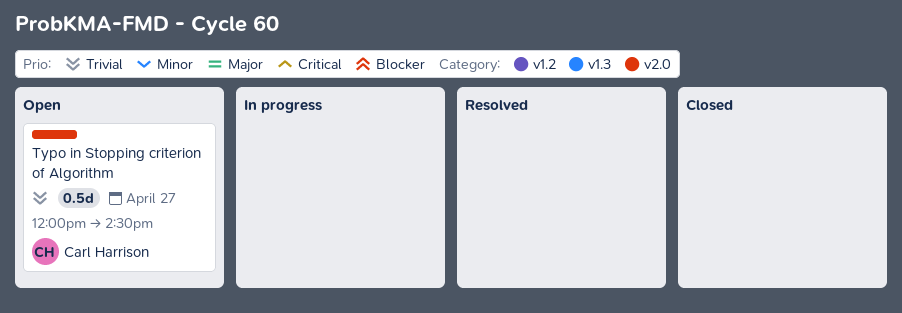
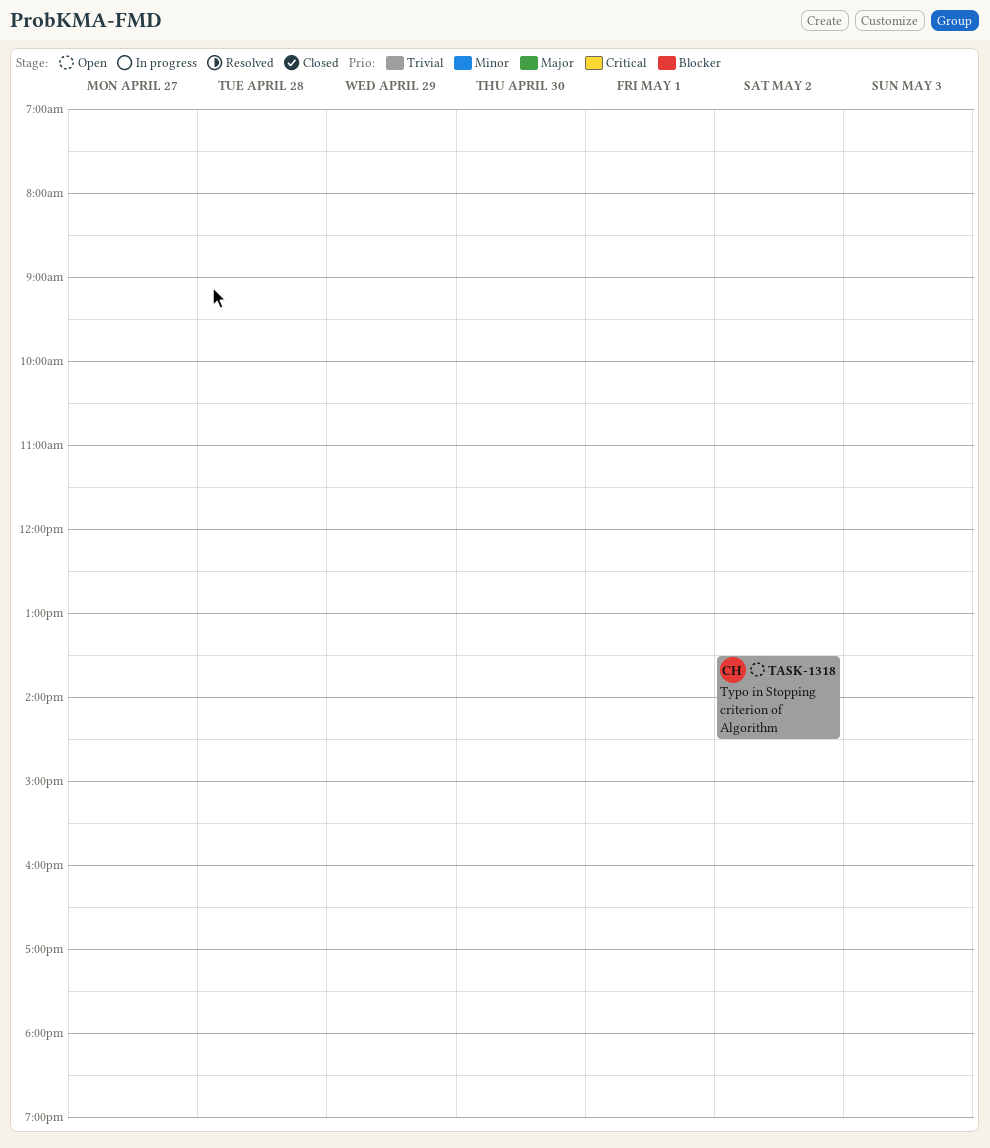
Typo in Stopping criterion of Algorithm, day: Apr 27 -> May 2
Typo in Stopping criterion of Algorithm, begins: 12:00 -> 13:30

